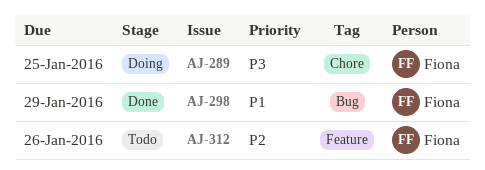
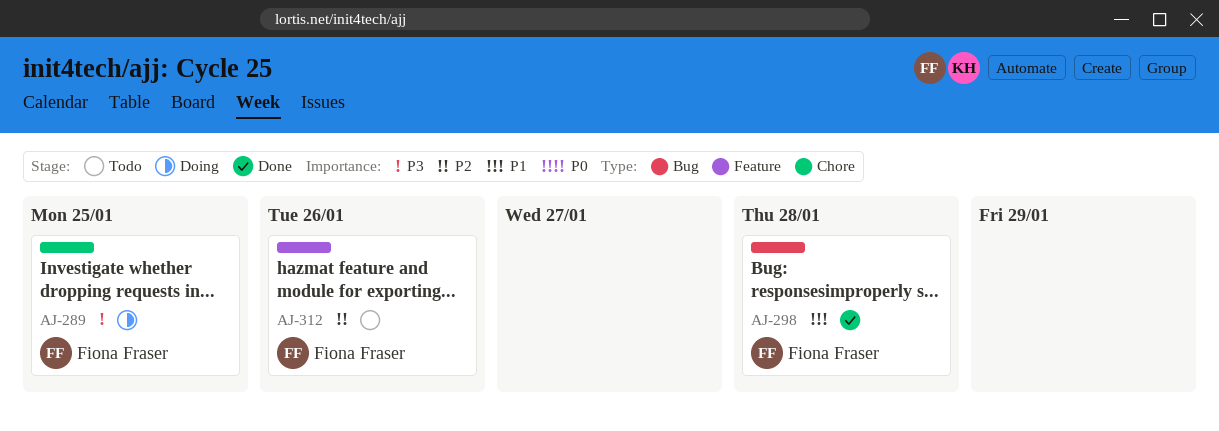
AJ-298, due: Jan 29 -> Jan 28

